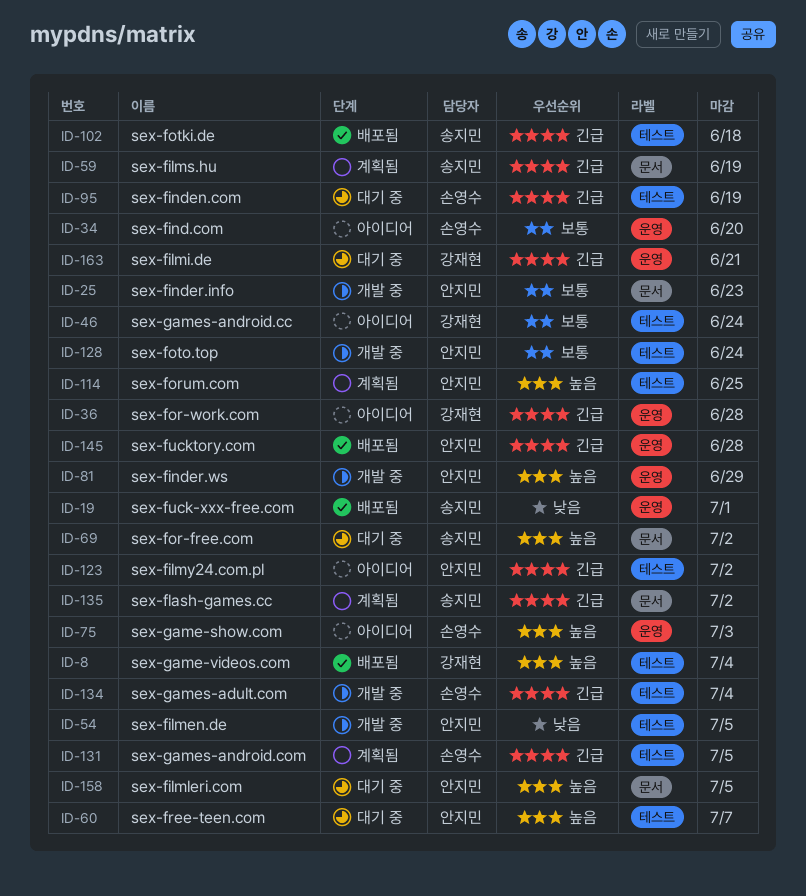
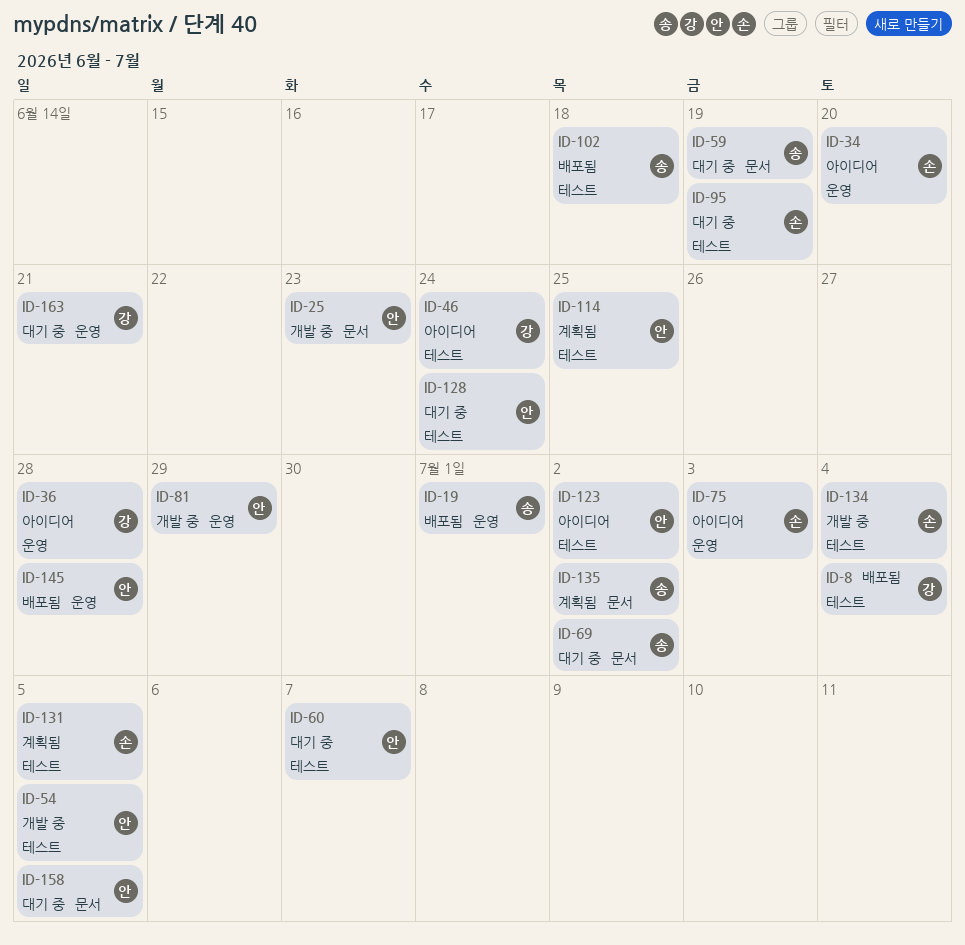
ID-59, status: 계획됨 -> 대기 중
ID-128, status: 개발 중 -> 대기 중

